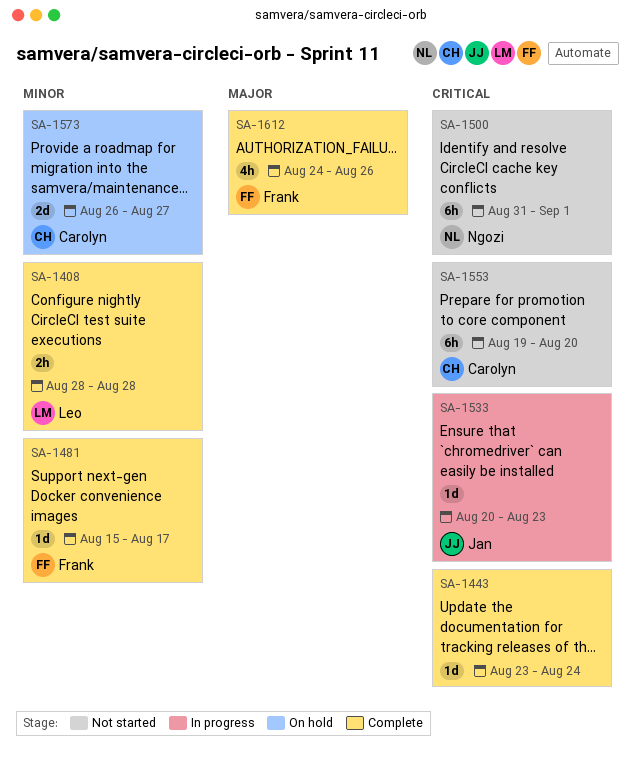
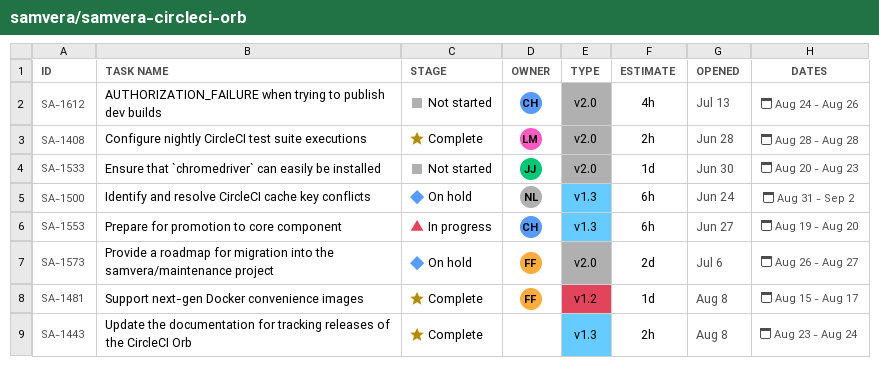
SA-1443, estimate: 1d -> 2h
SA-1500, status: Not started -> On hold
SA-1500, due: Sep 1 -> Sep 2
SA-1533, status: In progress -> Not started
SA-1553, status: Not started -> In progress
SA-1573, owner: Carolyn -> Frank
SA-1612, status: Complete -> Not started
SA-1612, owner: Frank -> Carolyn

